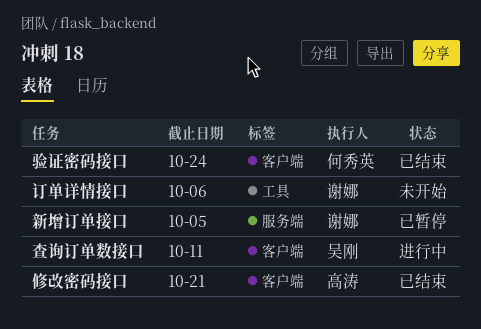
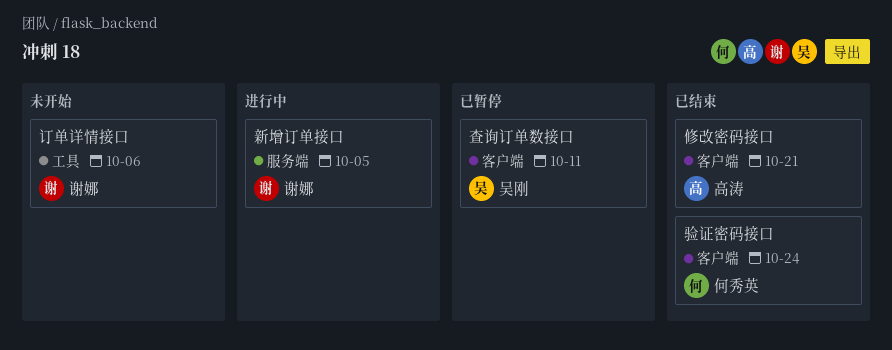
新增订单接口, status: 已暂停 -> 进行中
查询订单数接口, status: 进行中 -> 已暂停

